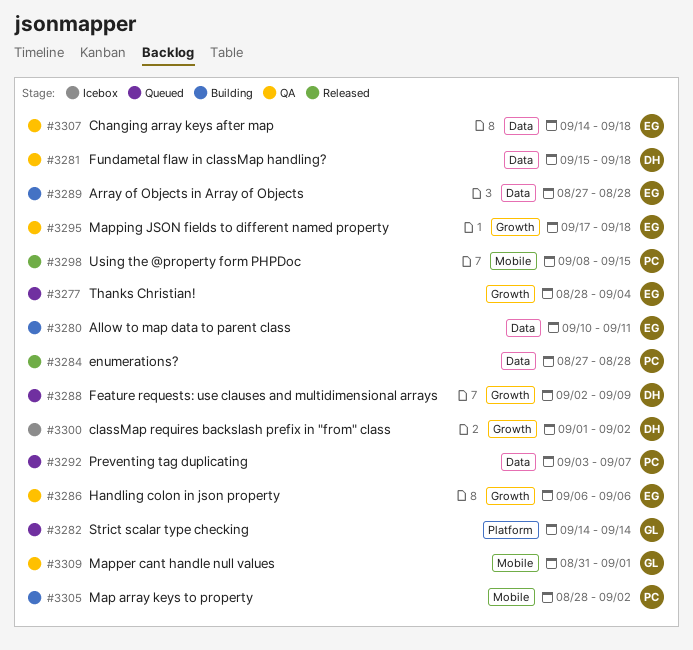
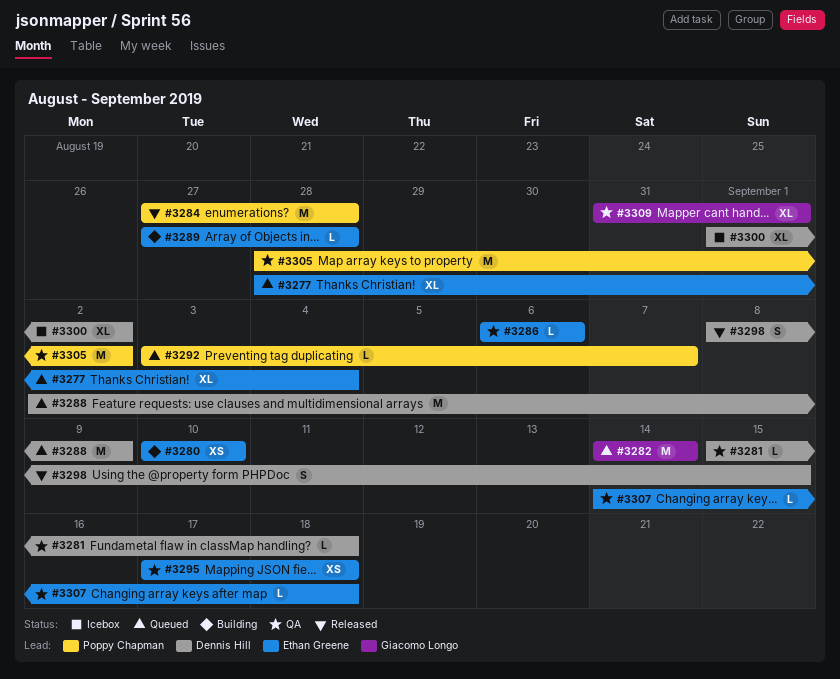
#3280, due: Sep 11 -> Sep 10
#3298, owner: Poppy Chapman -> Dennis Hill
#3305, status: Building -> QA

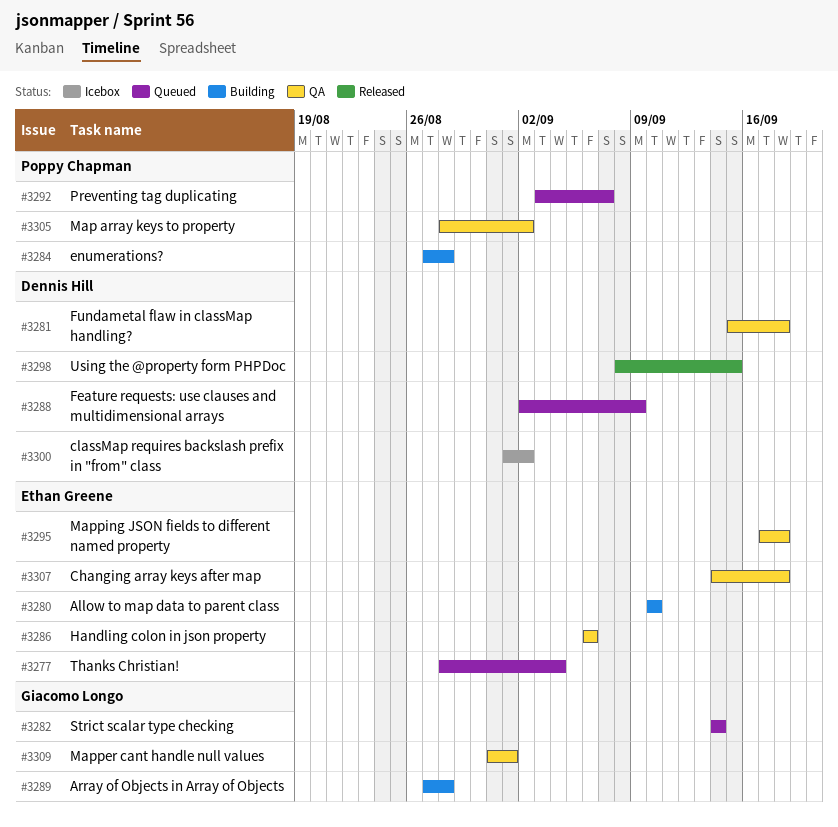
#3284, status: Released -> Building
#3289, owner: Ethan Greene -> Giacomo Longo

